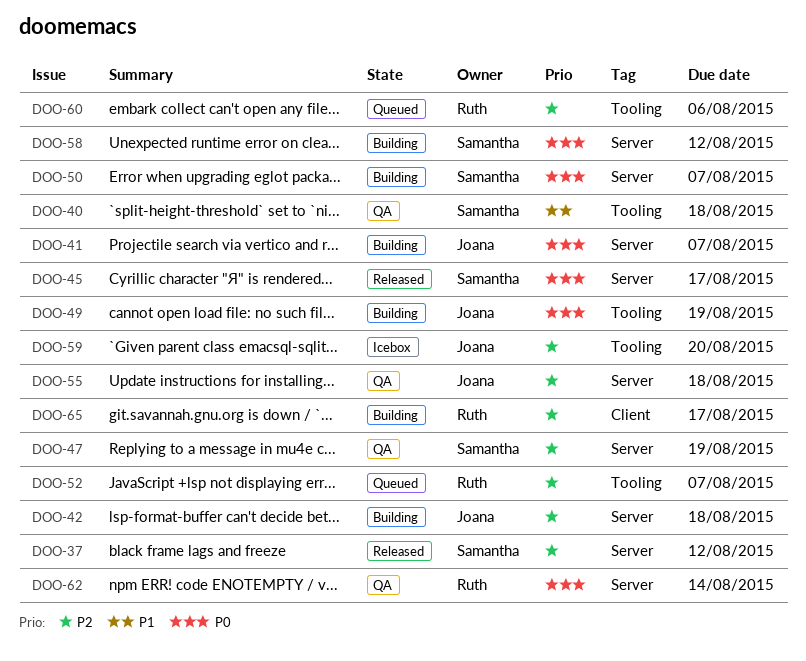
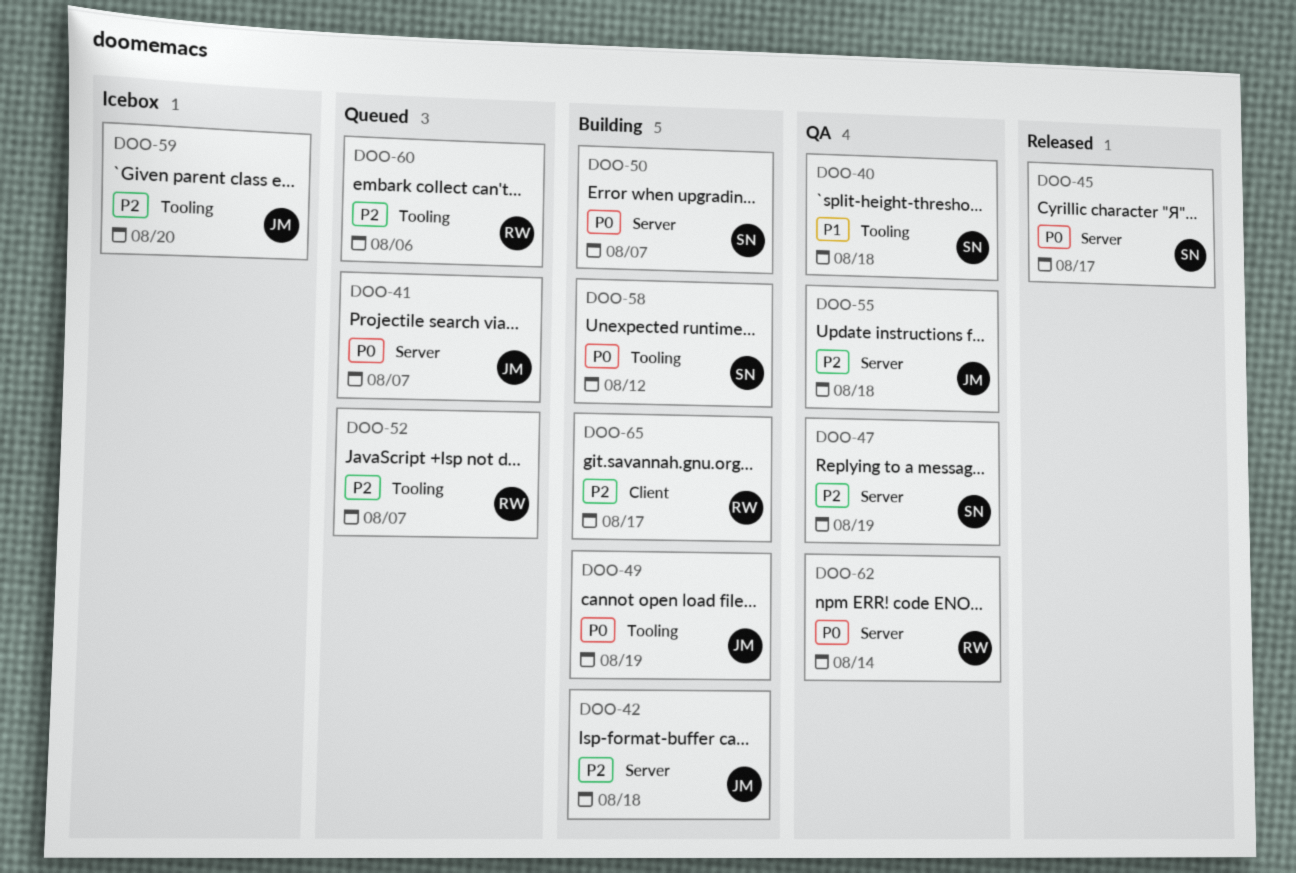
DOO-37: present -> none
DOO-41, status: Building -> Queued
DOO-58, label: Server -> Tooling

